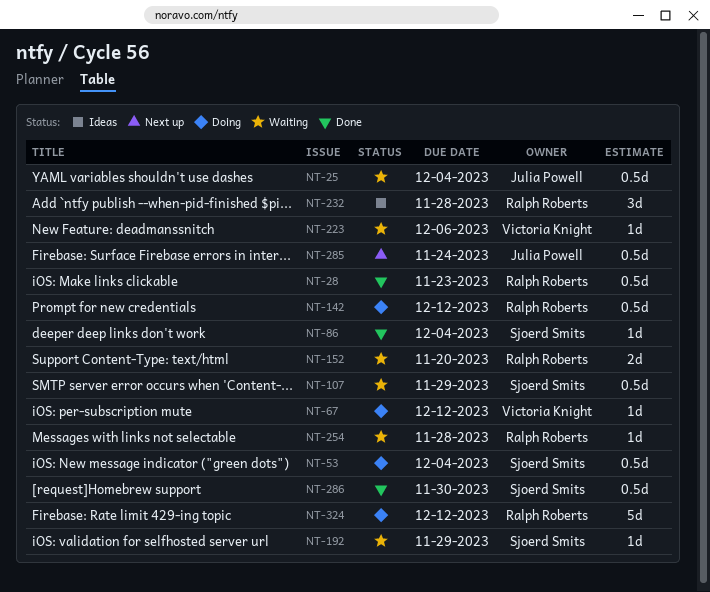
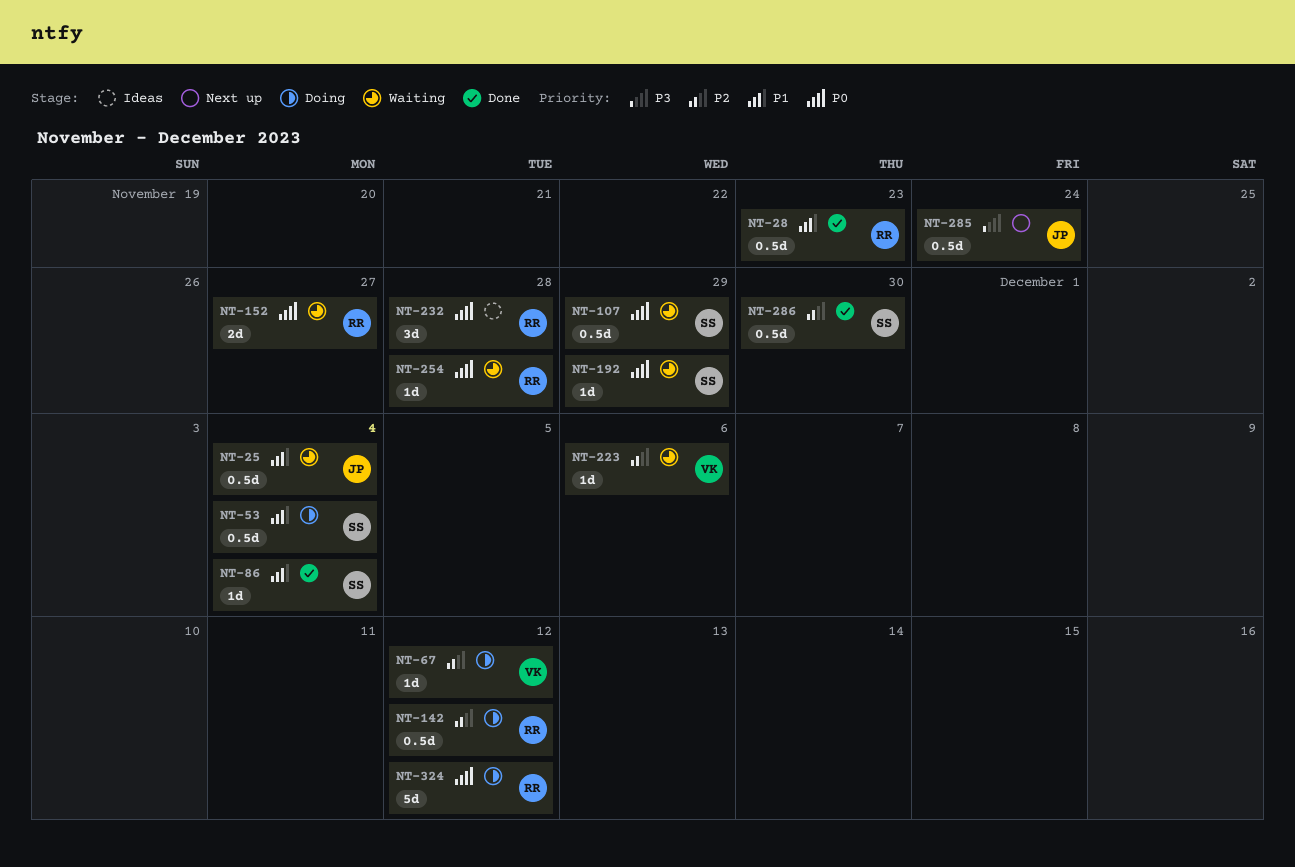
NT-152, due: Nov 20 -> Nov 27

